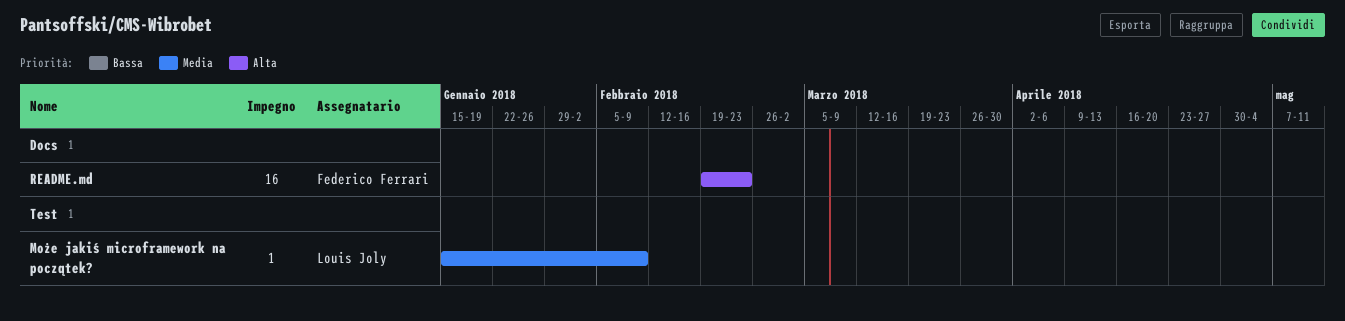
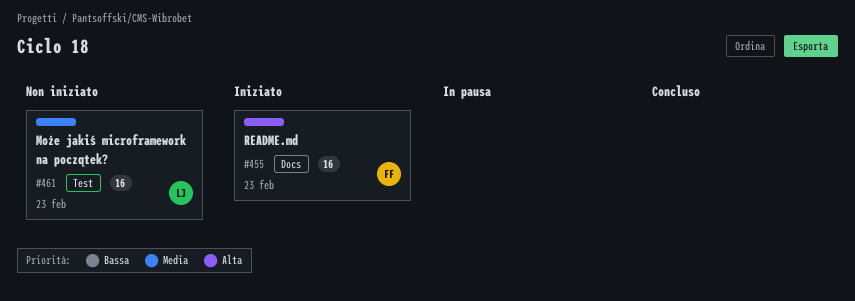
Może jakiś microframework na początek?, estimate: 1 -> 16
Może jakiś microframework na początek?, due: Feb 9 -> Feb 23

